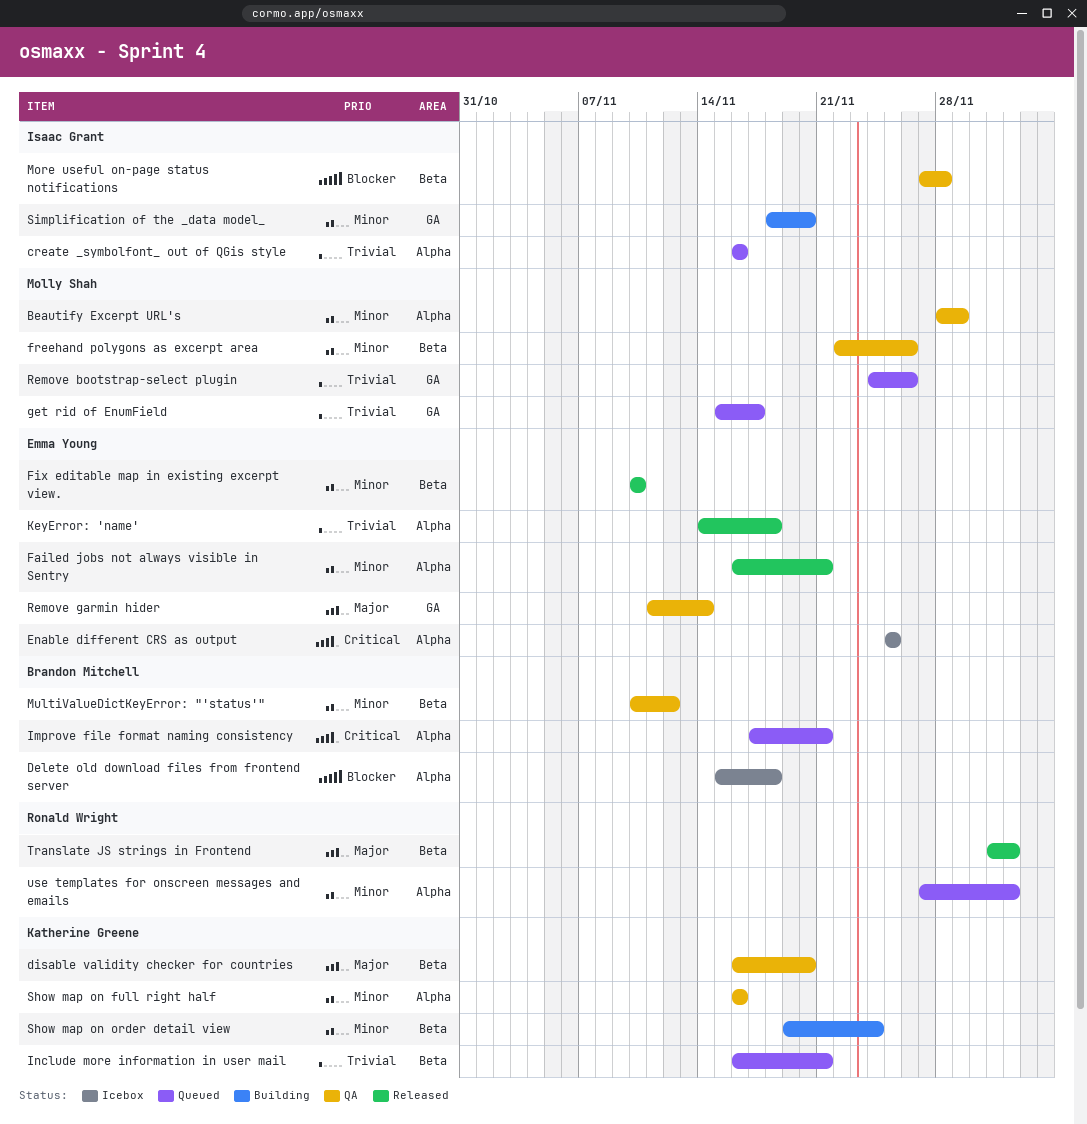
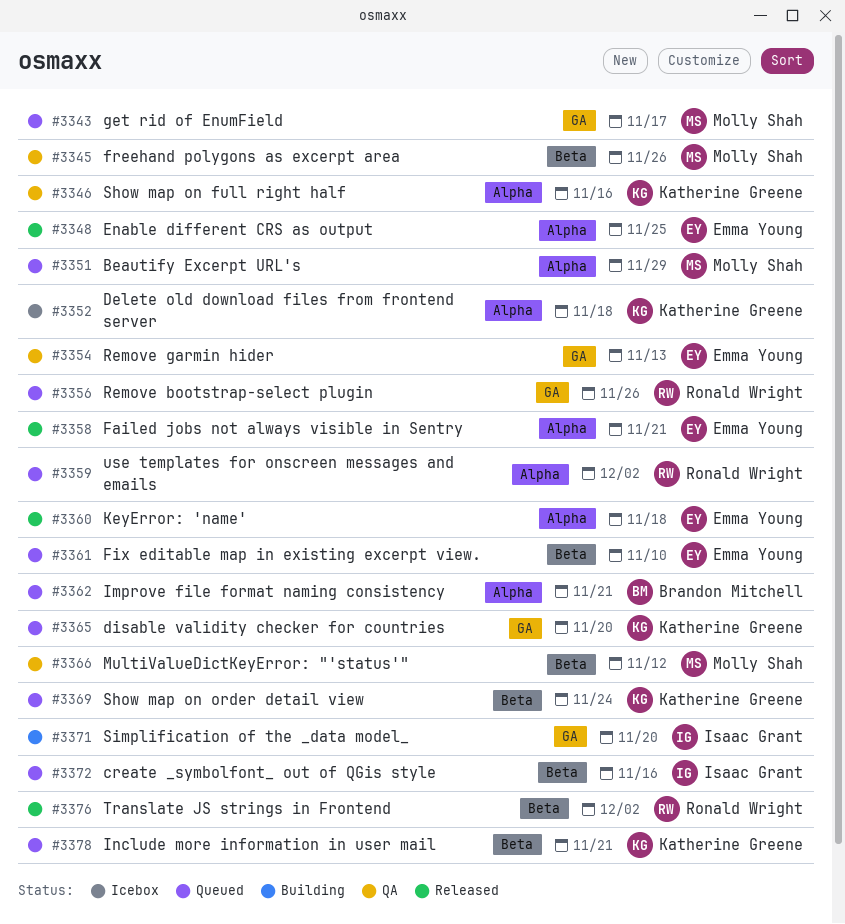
Beautify Excerpt URL's, status: QA -> Queued
create _symbolfont_ out of QGis style, label: Alpha -> Beta
Delete old download files from frontend server, owner: Brandon Mitchell -> Katherine Greene
disable validity checker for countries, status: QA -> Queued
disable validity checker for countries, label: Beta -> GA
Enable different CRS as output, status: Icebox -> Released
Fix editable map in existing excerpt view., status: Released -> Queued
More useful on-page status notifications: present -> none
MultiValueDictKeyError: "'status'", owner: Brandon Mitchell -> Molly Shah
Remove bootstrap-select plugin, owner: Molly Shah -> Ronald Wright
Remove garmin hider, due: Nov 14 -> Nov 13
Show map on order detail view, status: Building -> Queued

